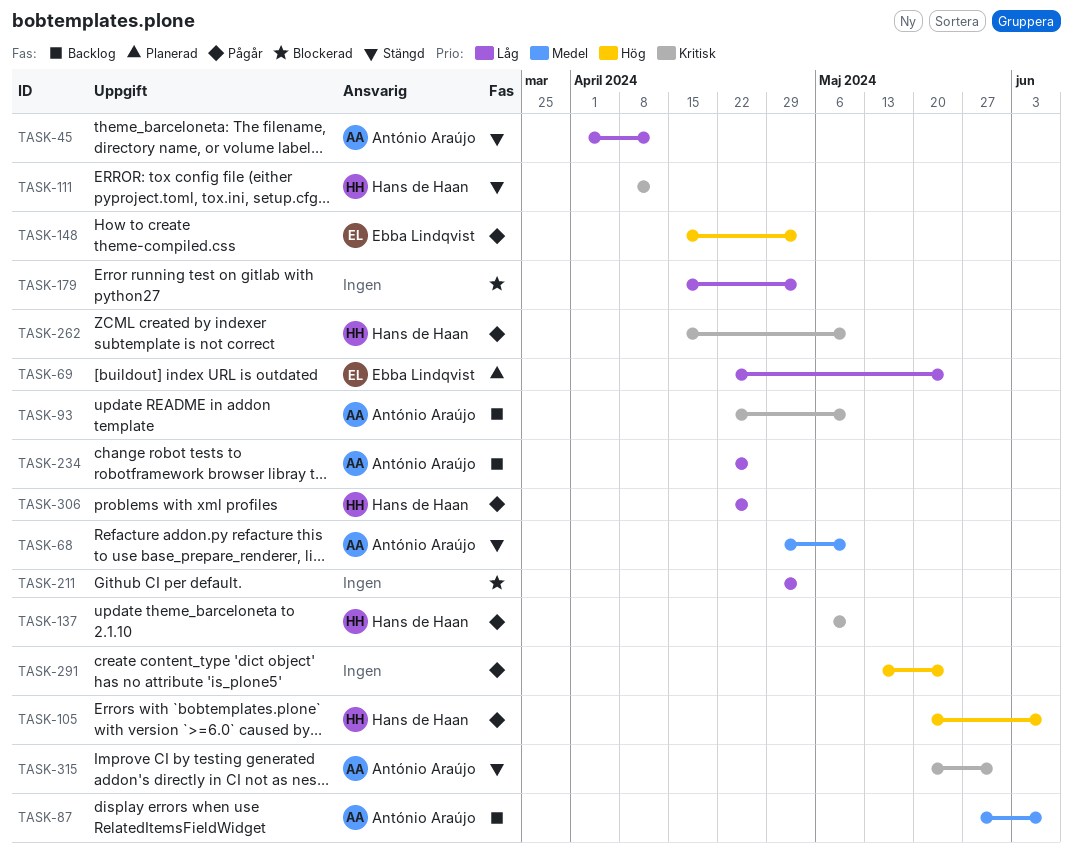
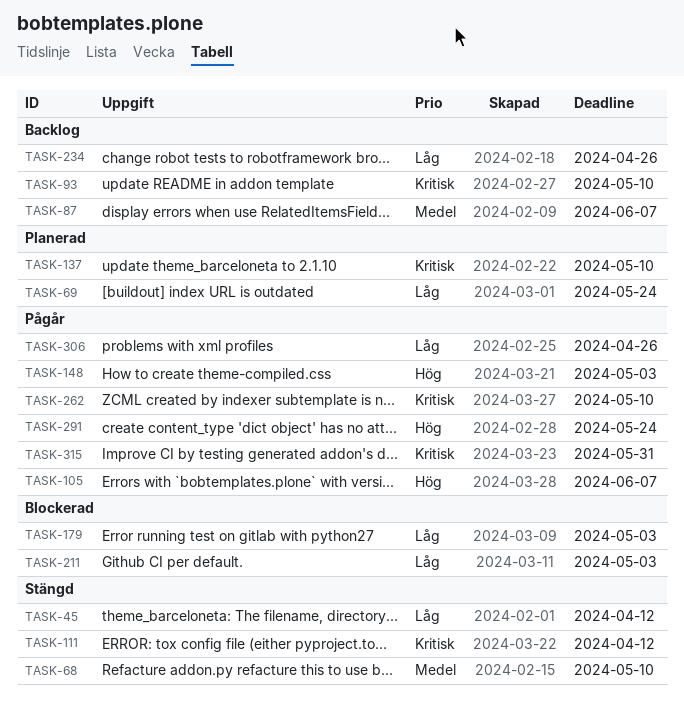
TASK-137, status: Pågår -> Planerad
TASK-315, status: Stängd -> Pågår

